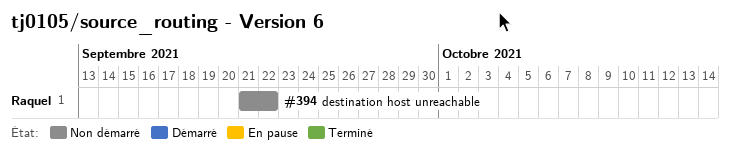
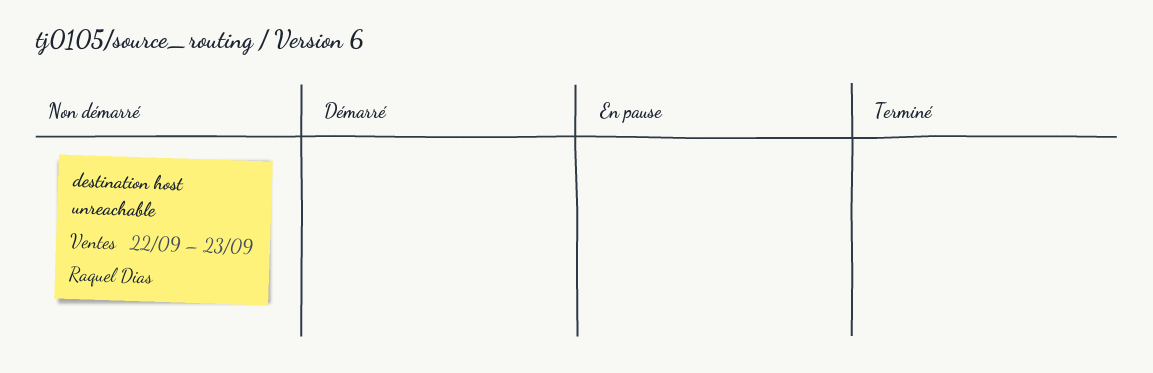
destination host unreachable, start: Sep 21 -> Sep 22
destination host unreachable, due: Sep 22 -> Sep 23

